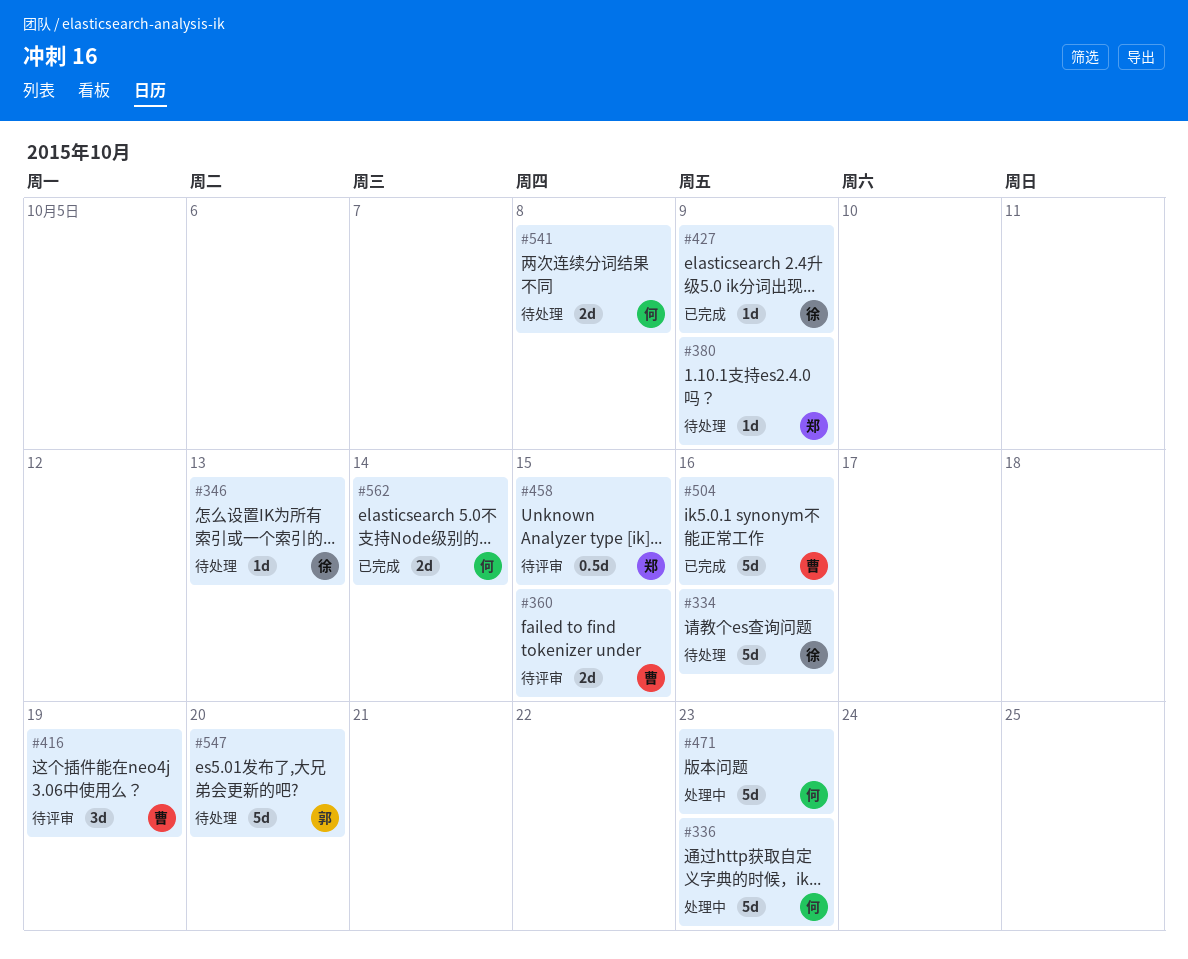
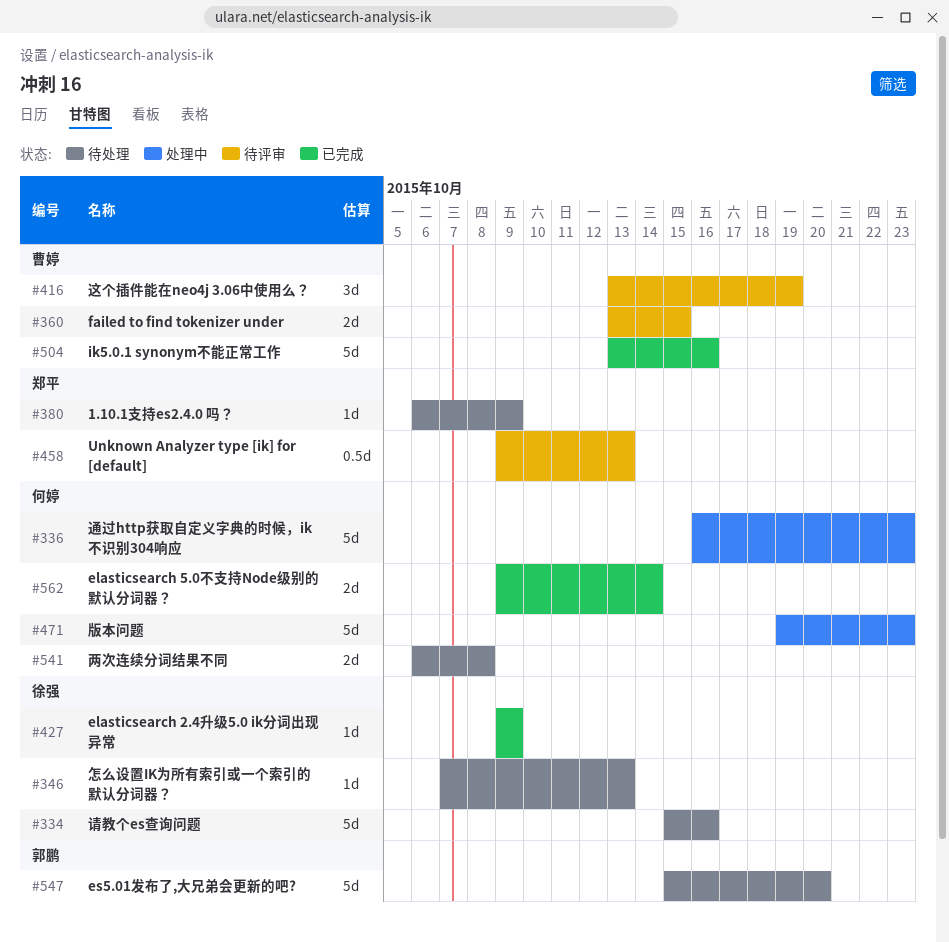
#458, due: Oct 15 -> Oct 13

